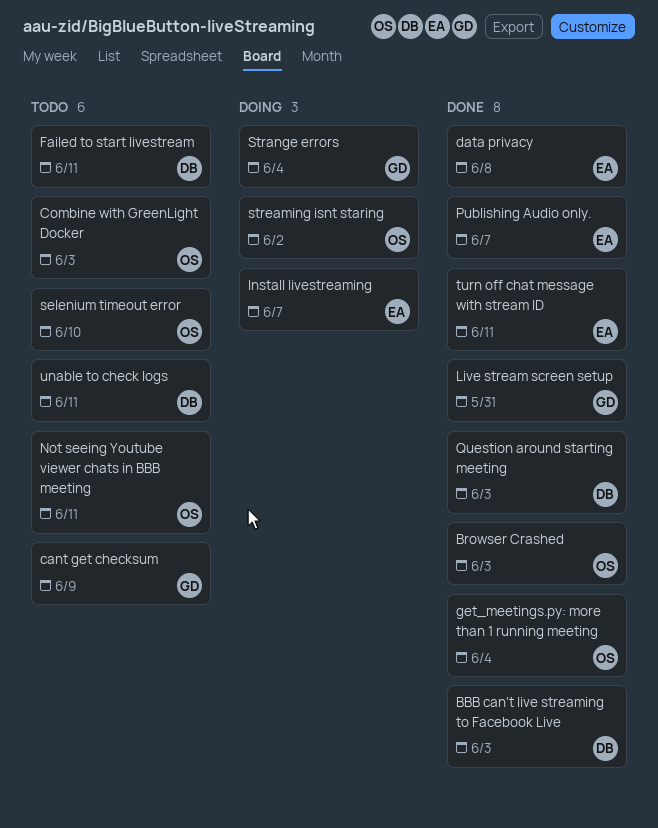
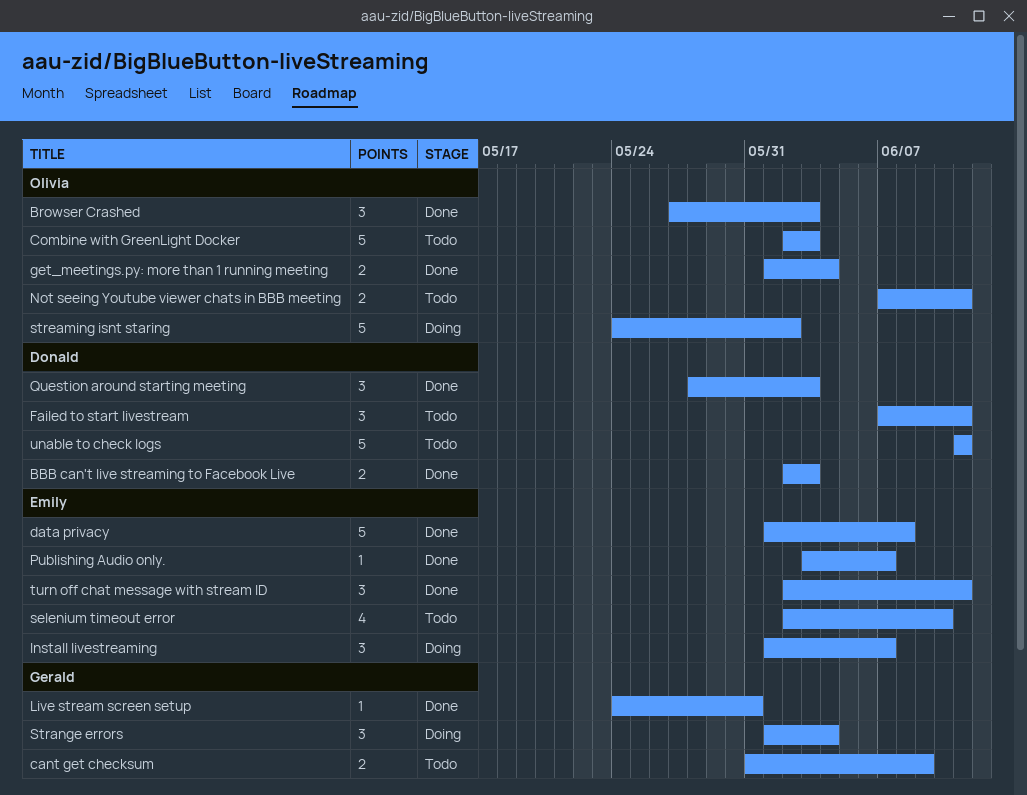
selenium timeout error, owner: Olivia -> Emily

